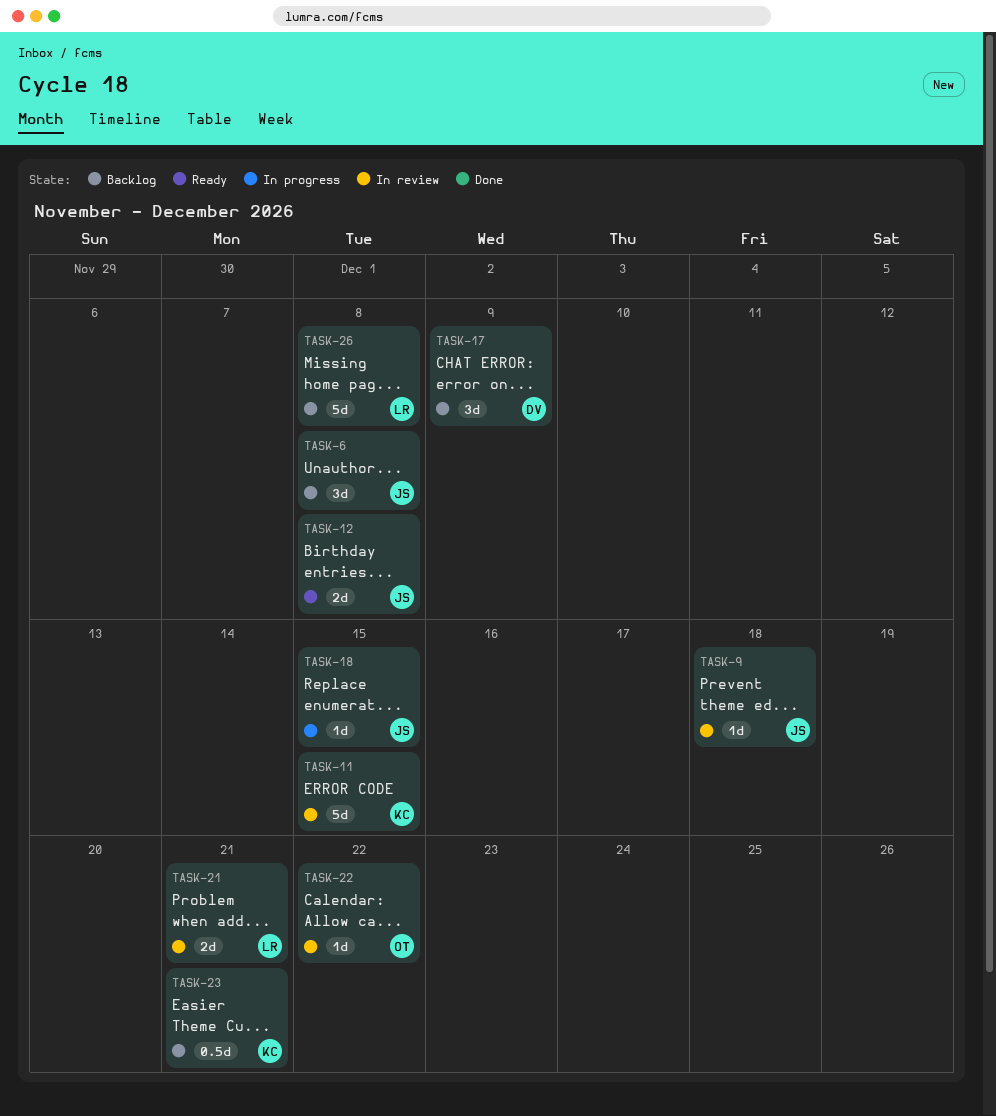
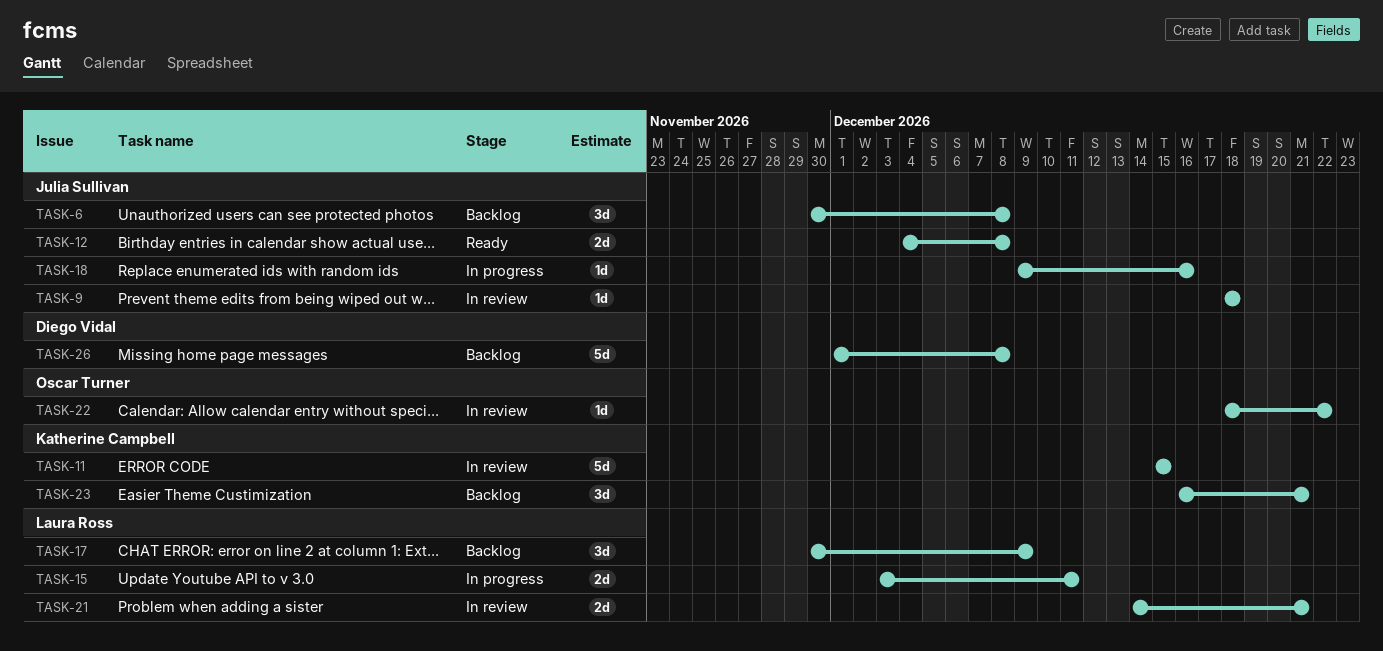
TASK-15: none -> present
TASK-17, owner: Diego Vidal -> Laura Ross
TASK-18, due: Dec 15 -> Dec 16
TASK-23, estimate: 0.5d -> 3d
TASK-26, owner: Laura Ross -> Diego Vidal

